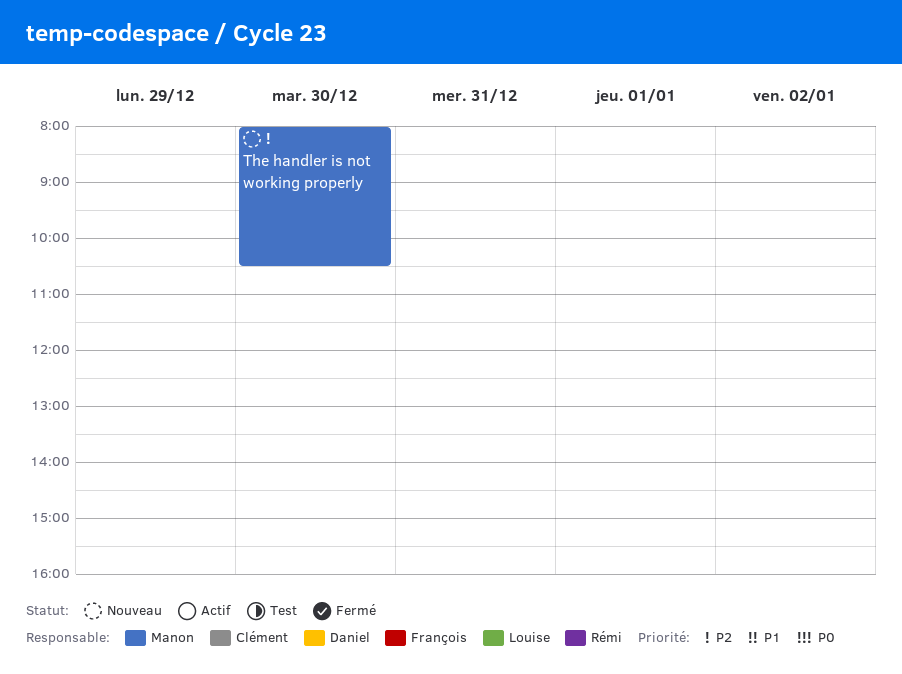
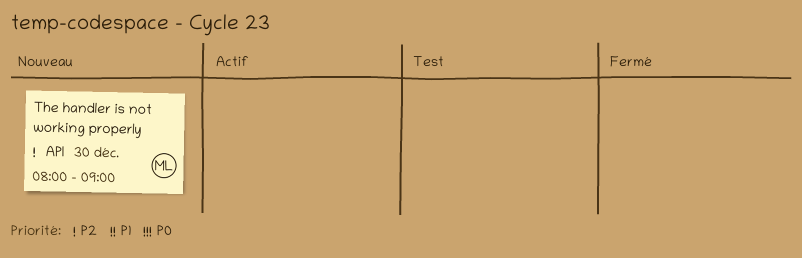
The handler is not working properly, ends: 10:30 -> 09:00

